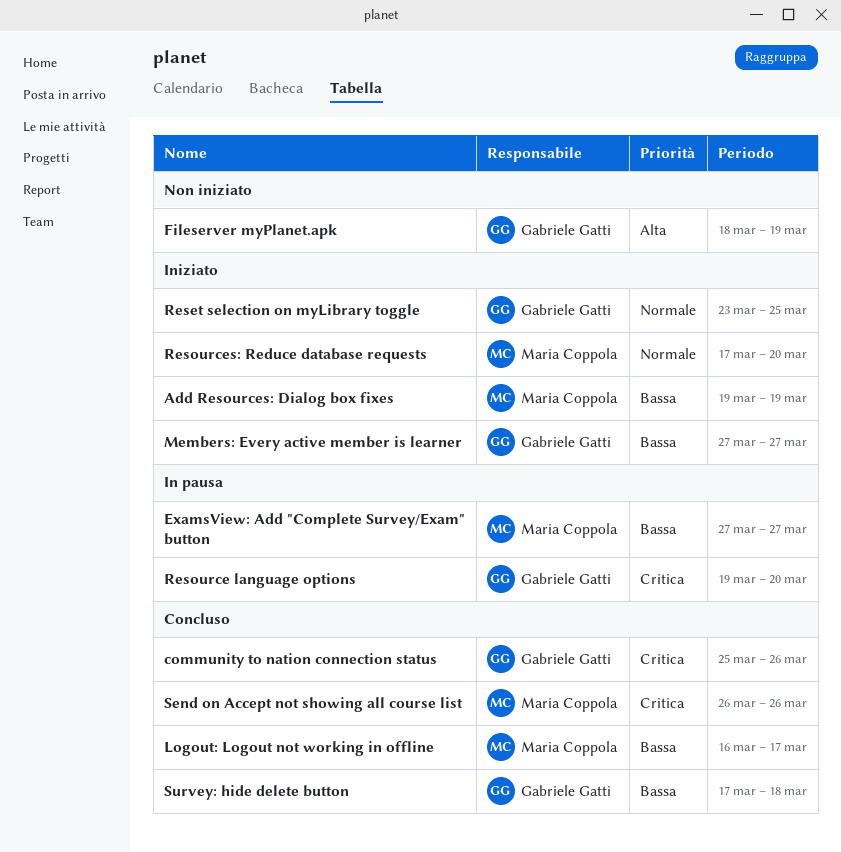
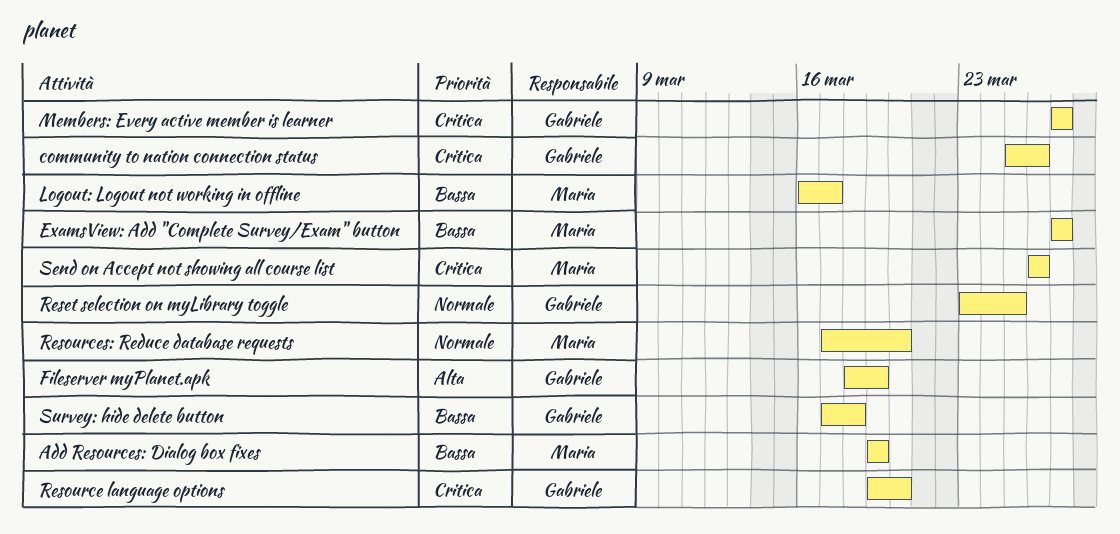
Members: Every active member is learner, priority: Bassa -> Critica

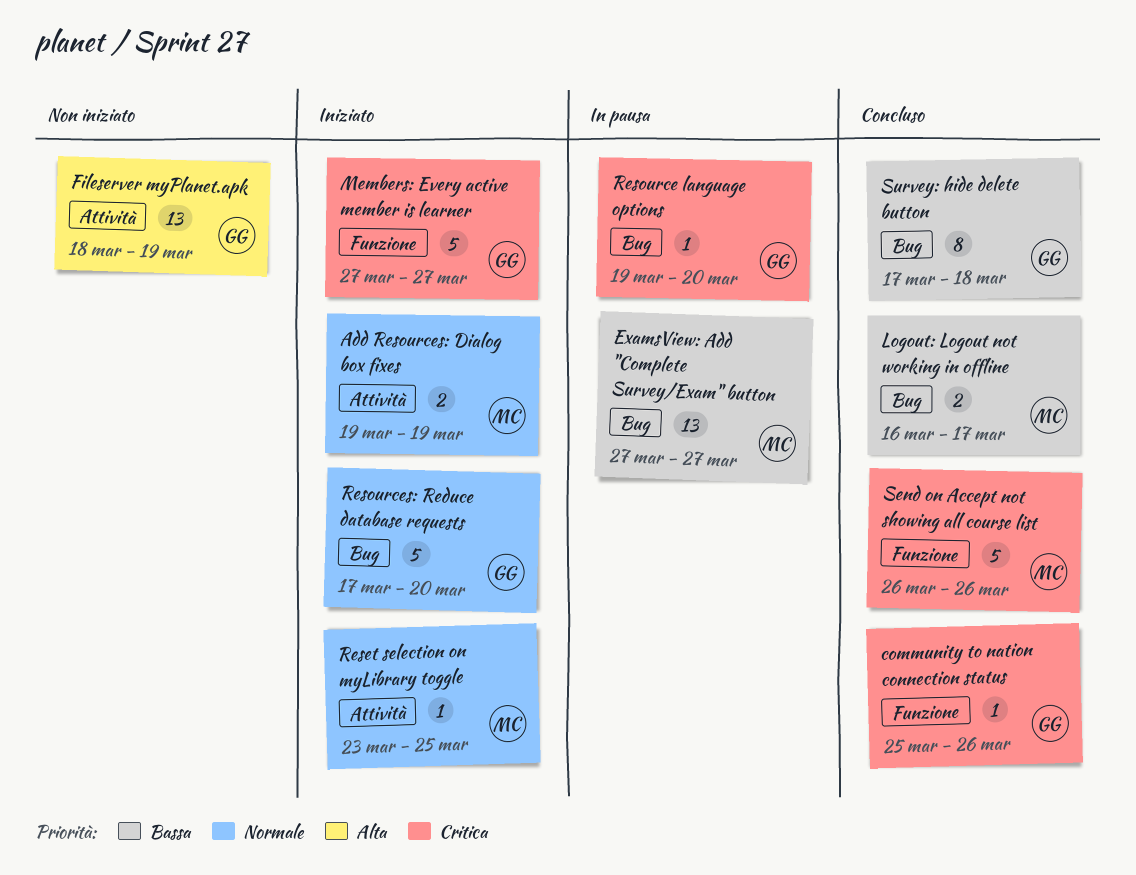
Add Resources: Dialog box fixes, priority: Bassa -> Normale
Reset selection on myLibrary toggle, owner: Gabriele -> Maria
Resources: Reduce database requests, owner: Maria -> Gabriele

